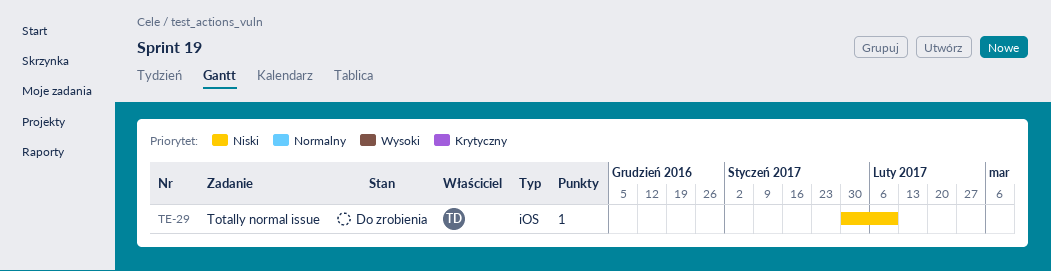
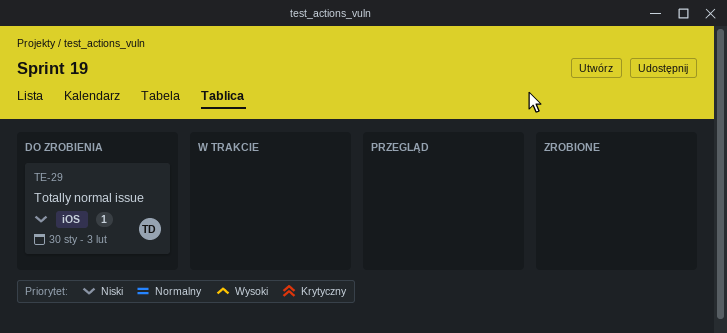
TE-29, due: Feb 10 -> Feb 3

